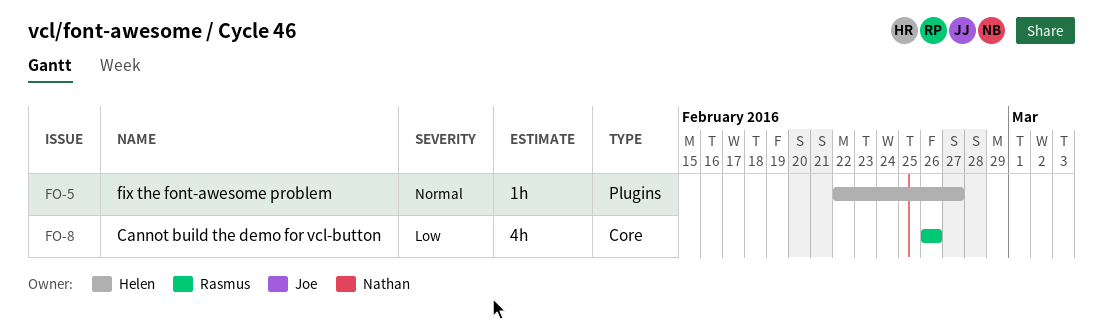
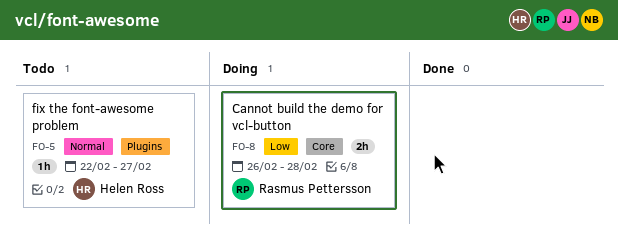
FO-8, estimate: 4h -> 2h
FO-8, due: Feb 26 -> Feb 28

